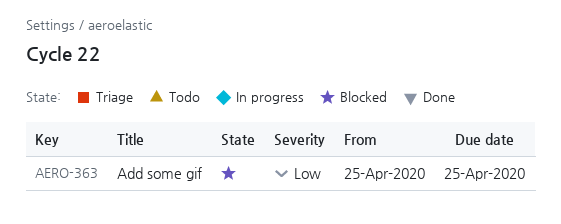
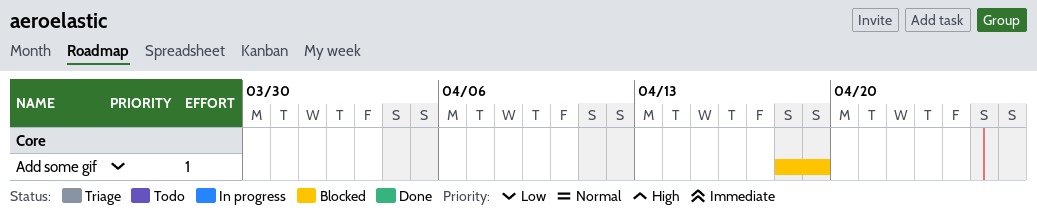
Add some gif, start: Apr 25 -> Apr 18
Add some gif, due: Apr 25 -> Apr 19

